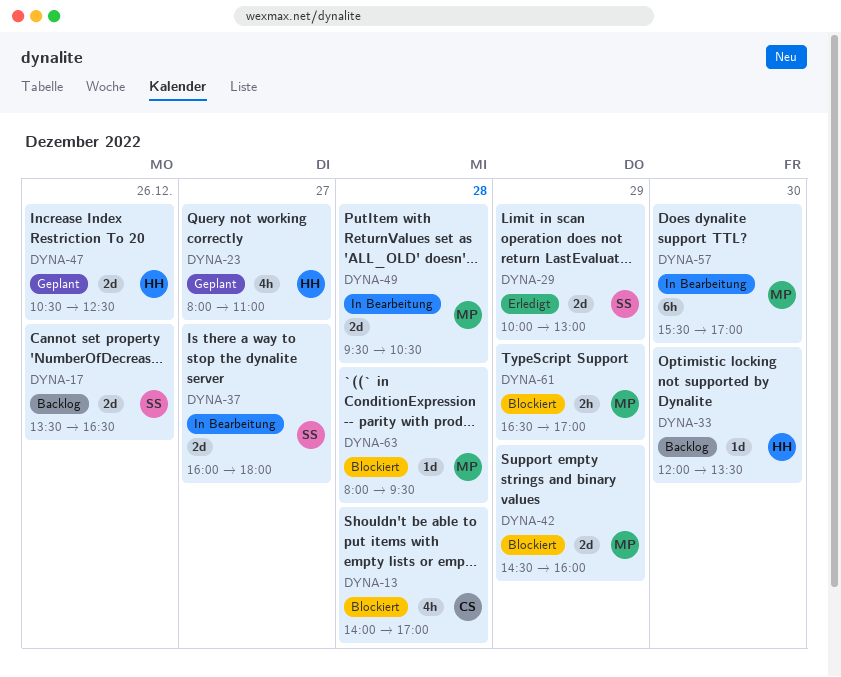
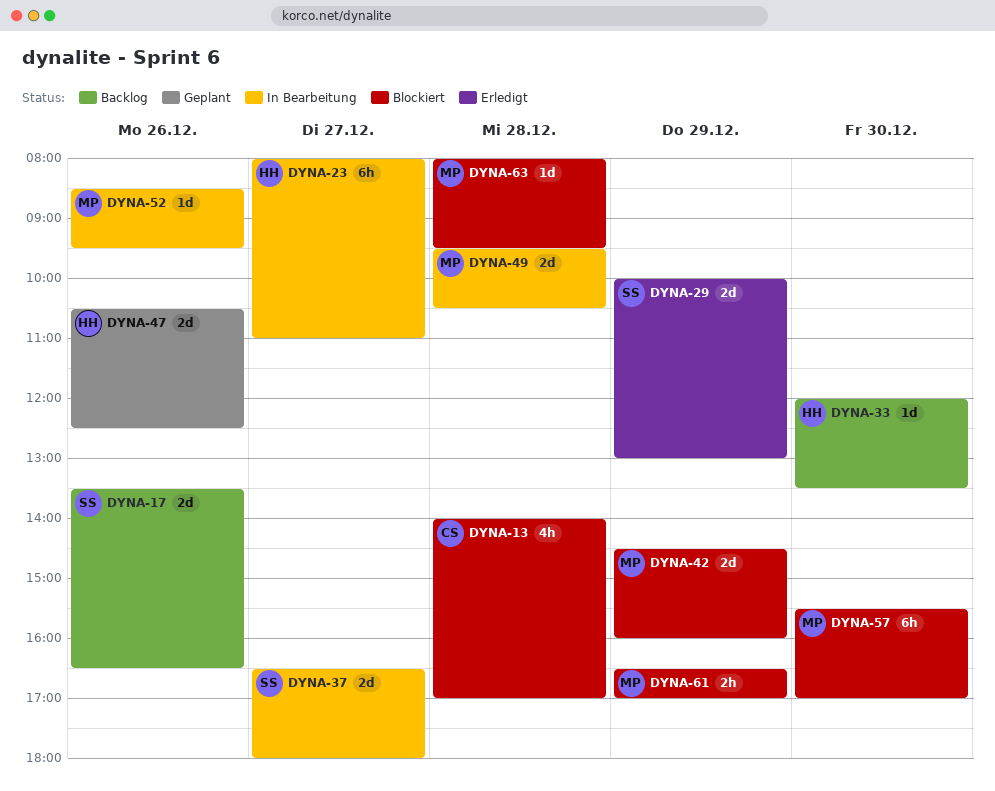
DYNA-23, status: Geplant -> In Bearbeitung
DYNA-23, estimate: 4h -> 6h
DYNA-37, begins: 16:00 -> 16:30
DYNA-52: none -> present
DYNA-57, status: In Bearbeitung -> Blockiert

